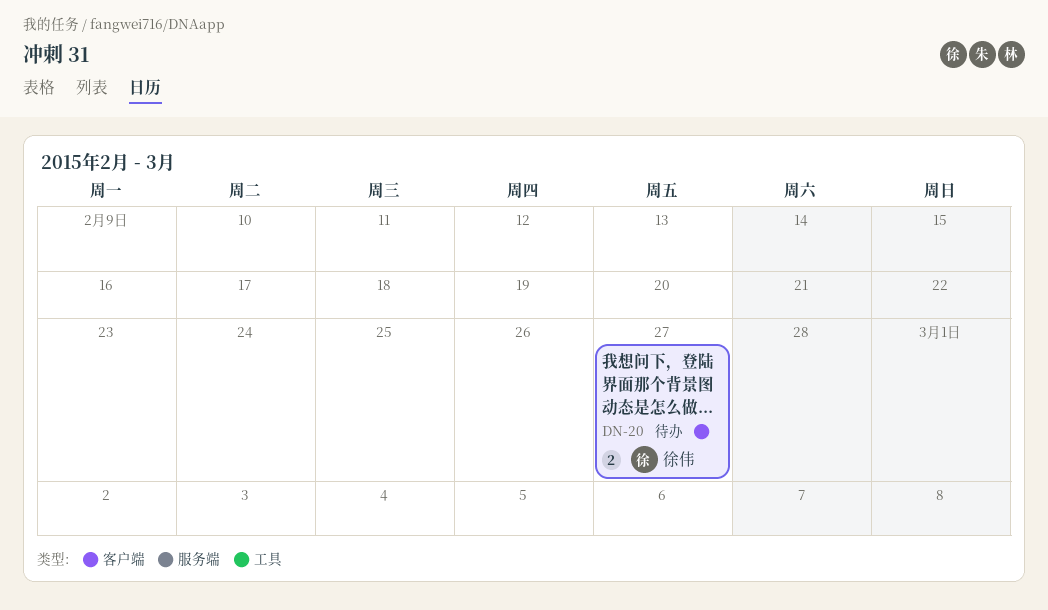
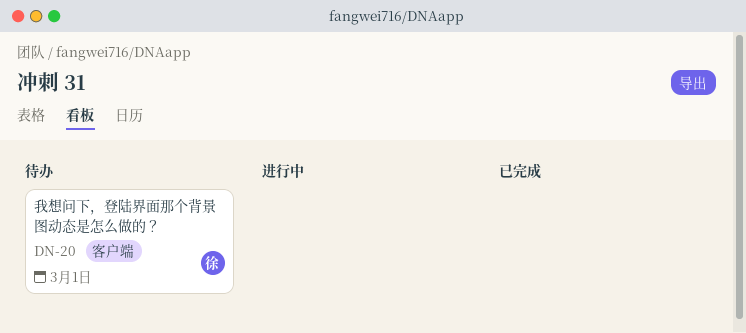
DN-20, due: Feb 27 -> Mar 1

